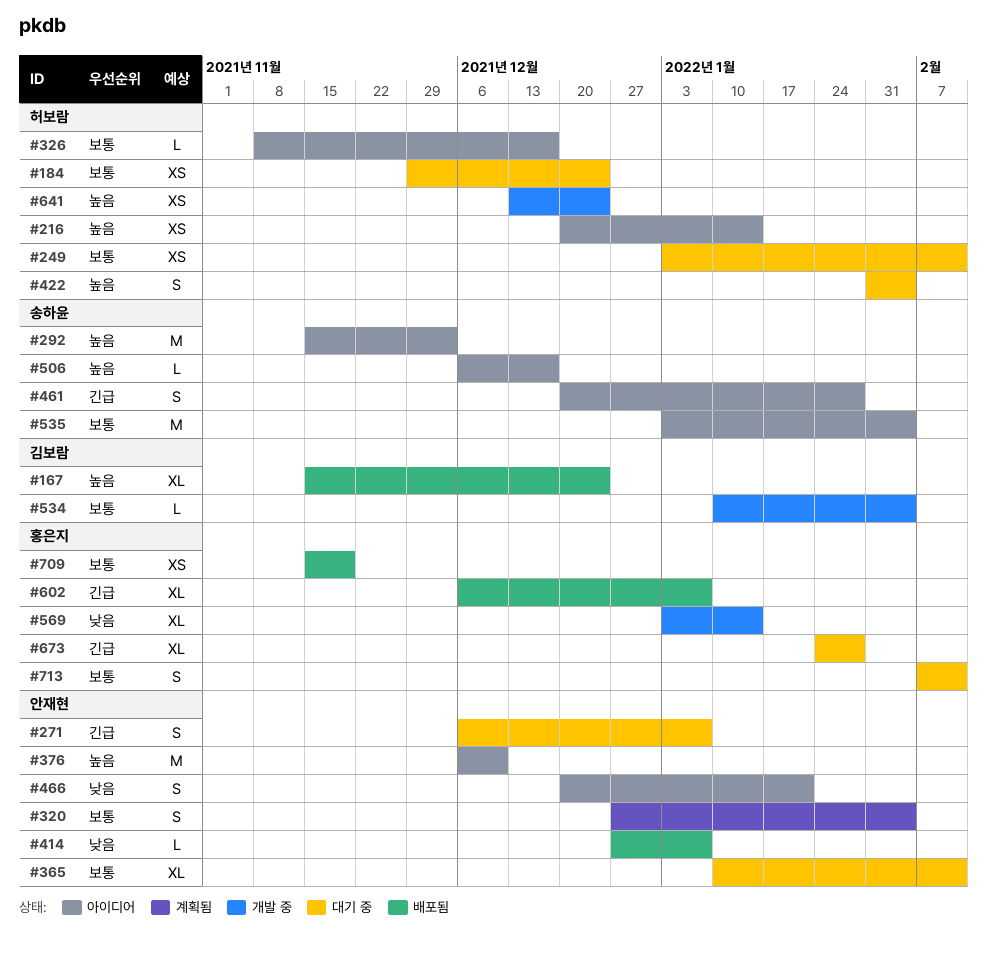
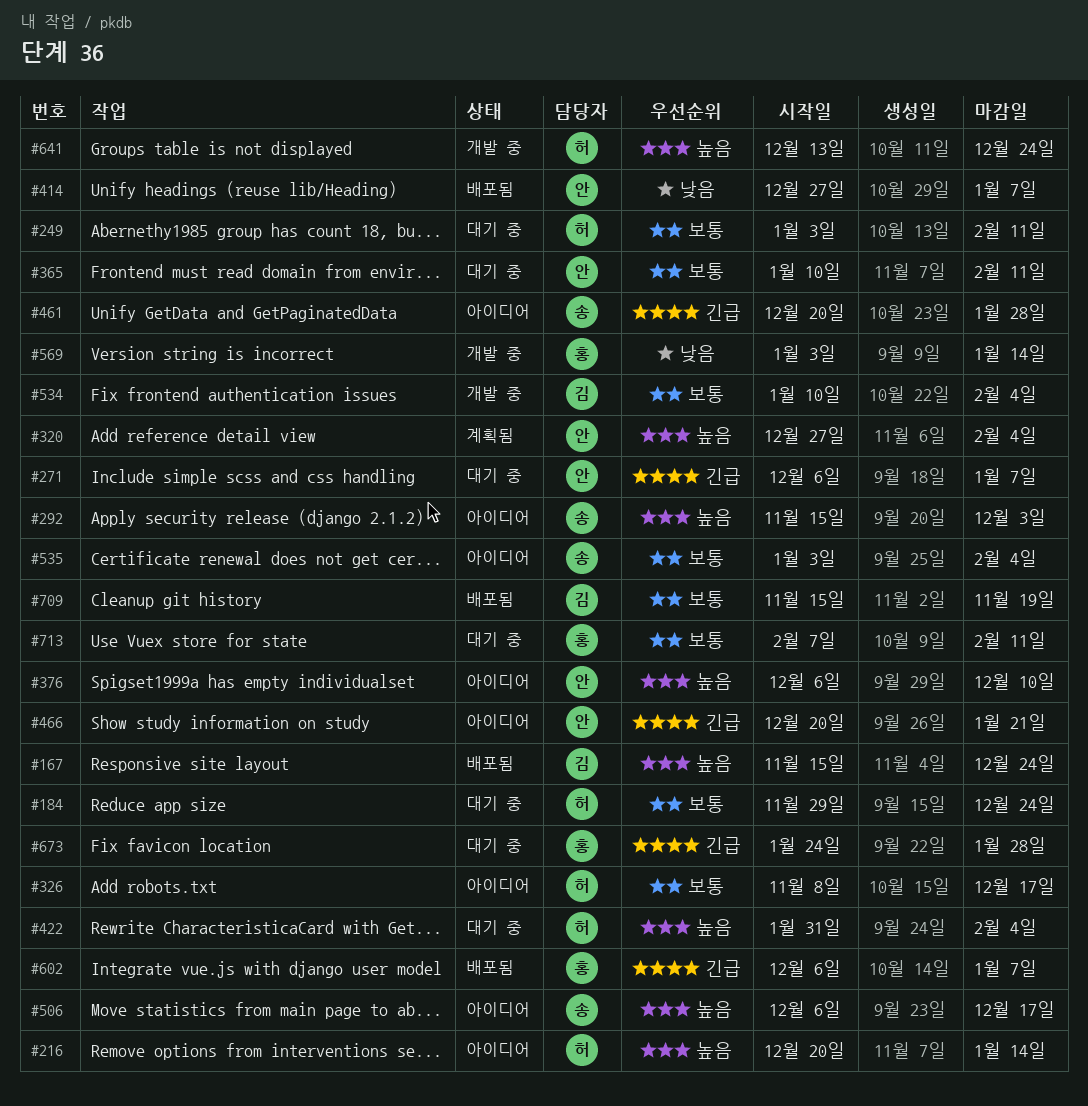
#320, priority: 보통 -> 높음
#466, priority: 낮음 -> 긴급
#709, owner: 홍은지 -> 김보람

